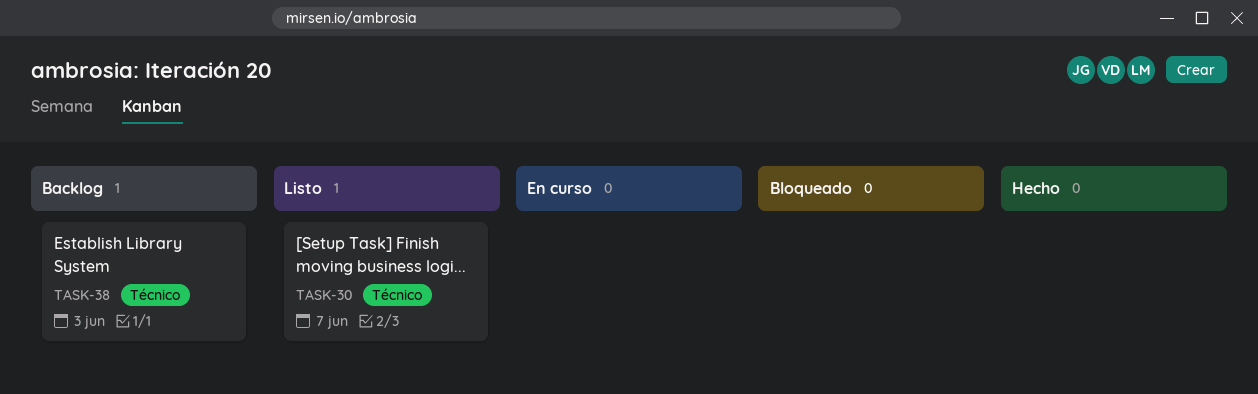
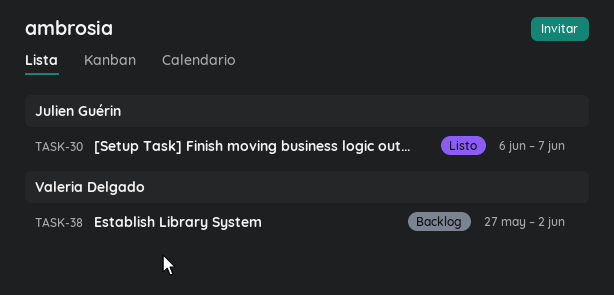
TASK-38, due: Jun 3 -> Jun 2

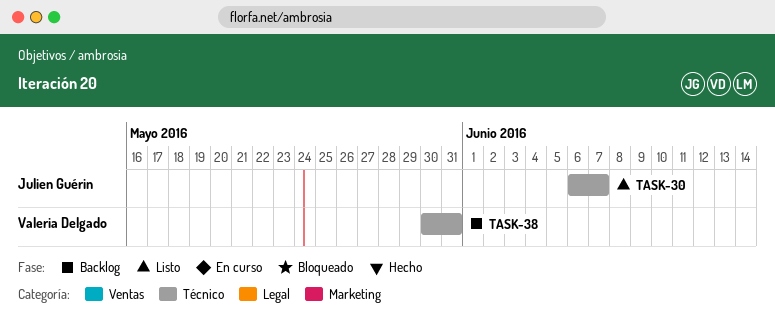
TASK-38, start: May 27 -> May 30
TASK-38, due: Jun 2 -> May 31

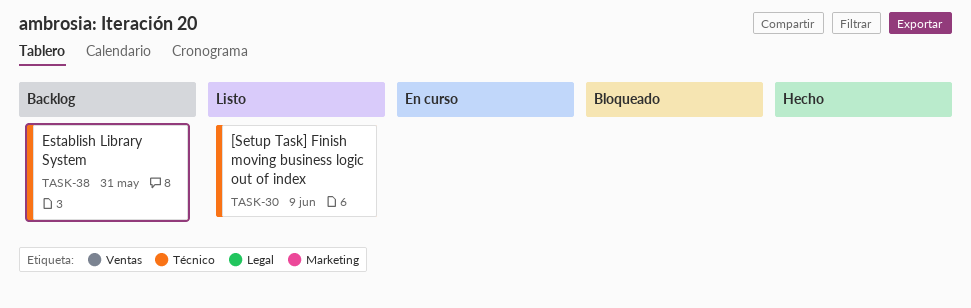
TASK-30, due: Jun 7 -> Jun 9

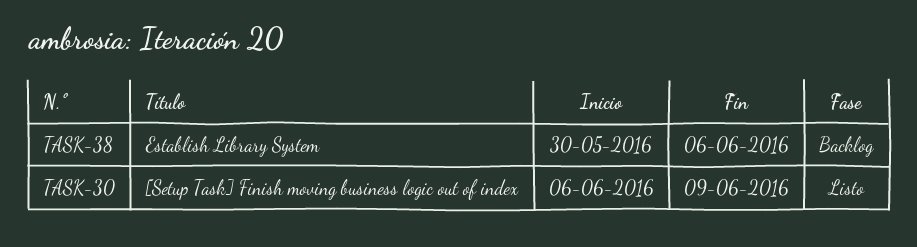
TASK-38, due: May 31 -> Jun 6

